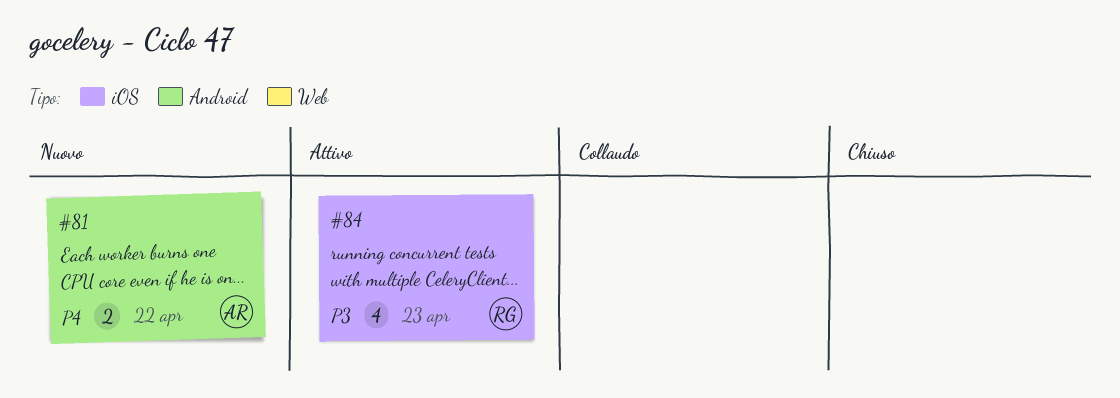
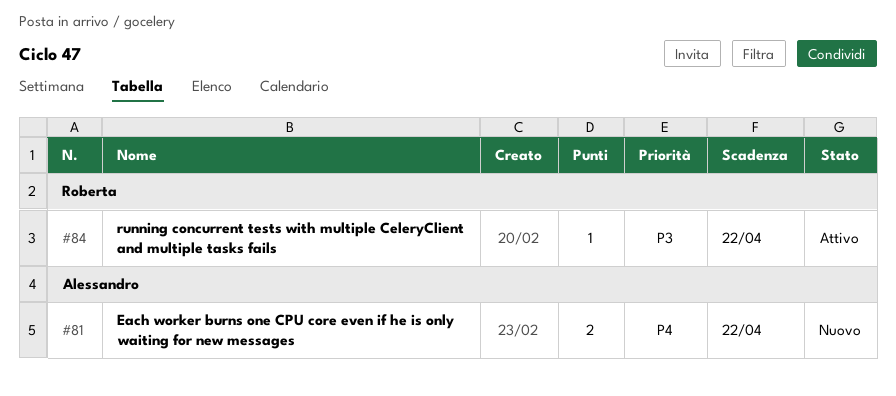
#84, estimate: 4 -> 1
#84, due: Apr 23 -> Apr 22

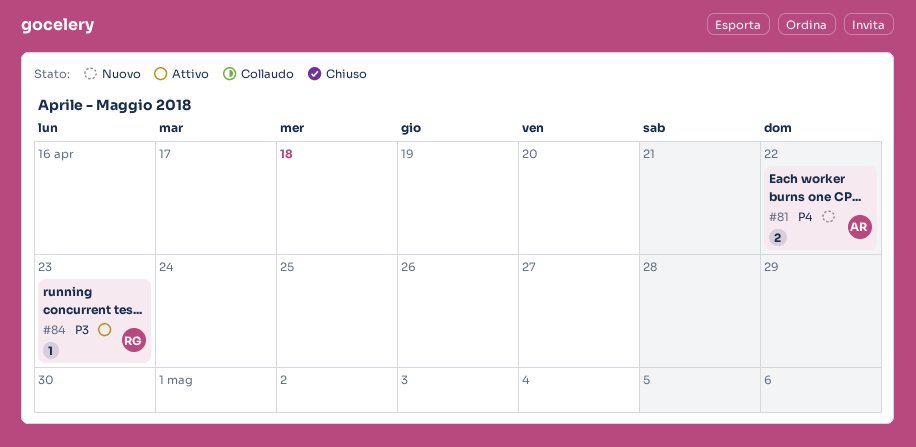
#84, due: Apr 22 -> Apr 23

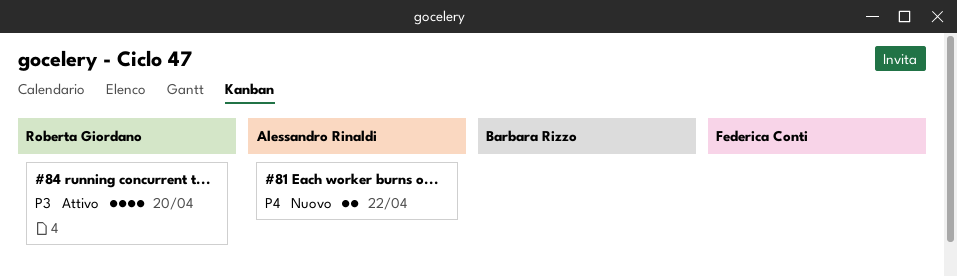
#84, estimate: 1 -> 4
#84, due: Apr 23 -> Apr 20

